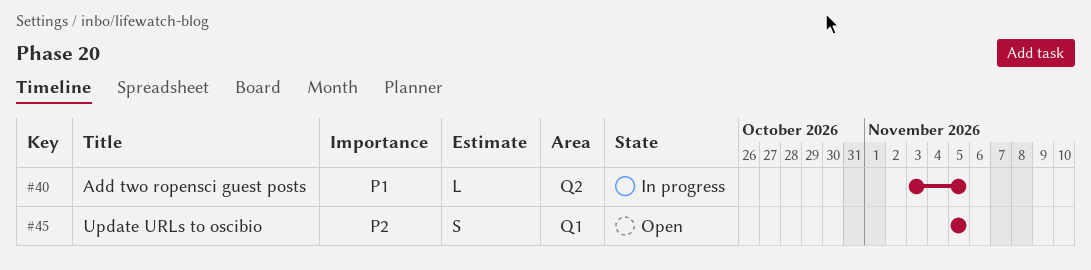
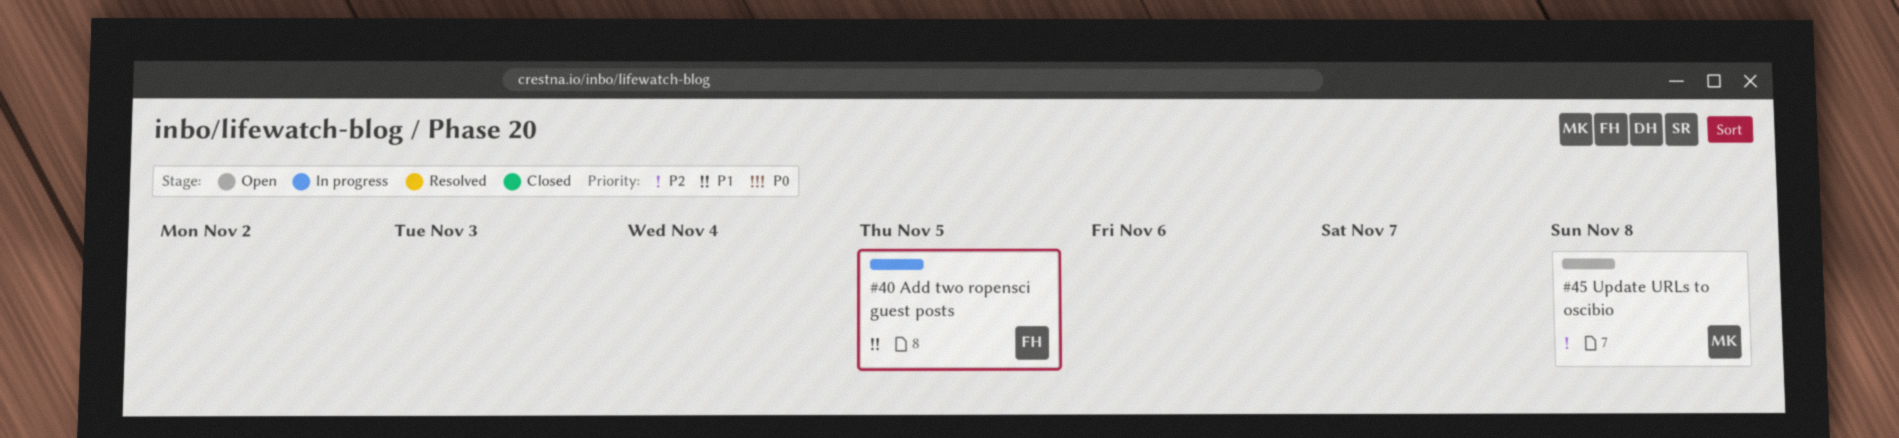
#45, due: Nov 5 -> Nov 8

